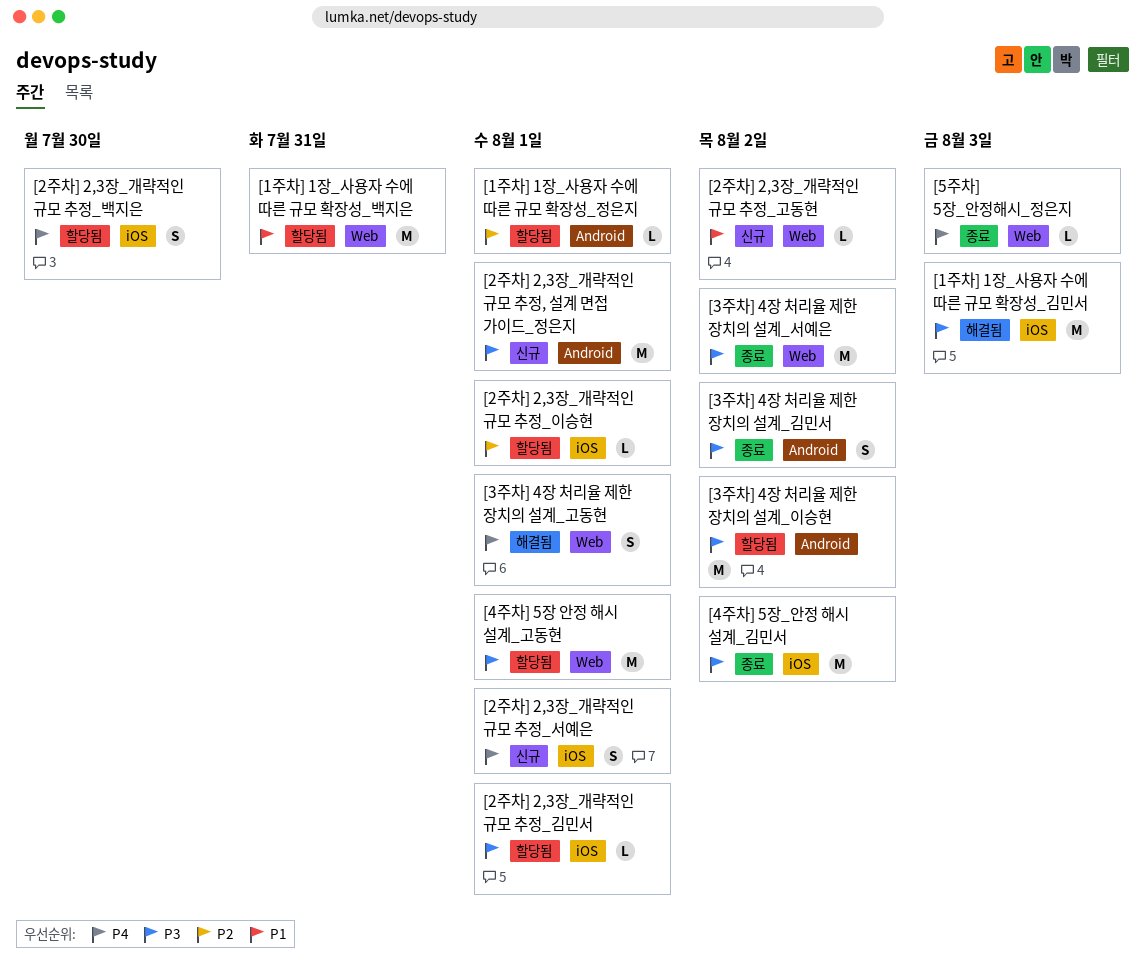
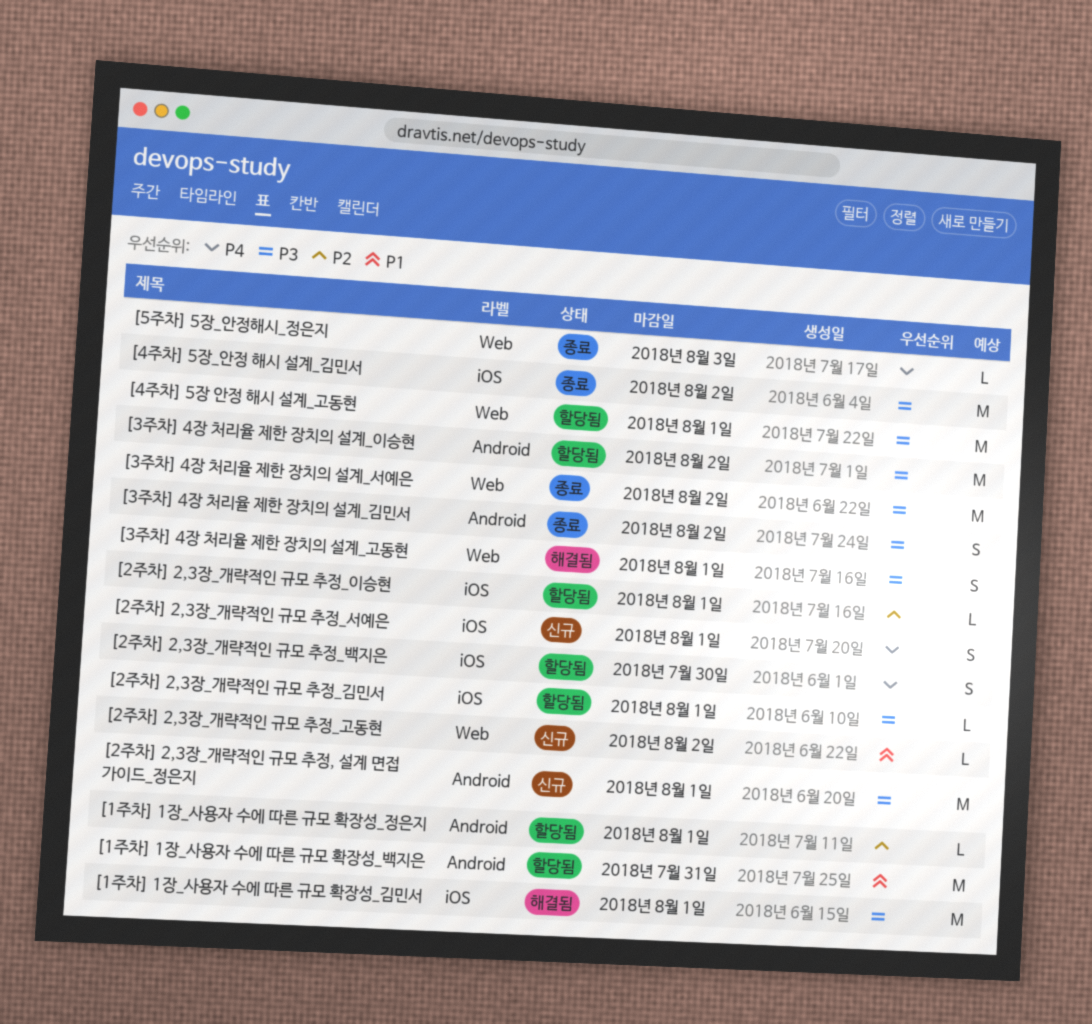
[1주차] 1장_사용자 수에 따른 규모 확장성_김민서, due: Aug 3 -> Aug 1
[1주차] 1장_사용자 수에 따른 규모 확장성_백지은, label: Web -> Android
[3주차] 4장 처리율 제한 장치의 설계_고동현, priority: P4 -> P3

